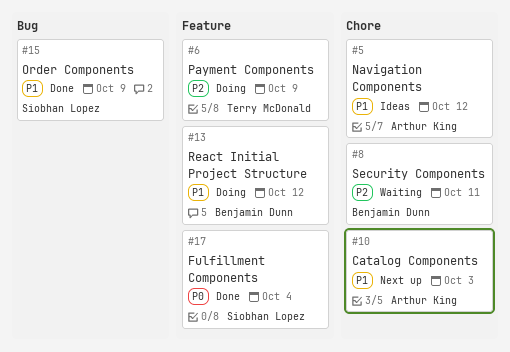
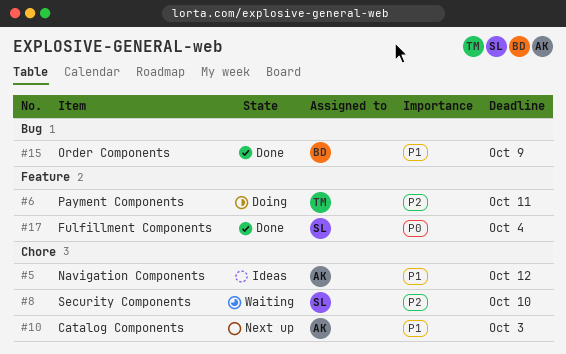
#6, due: Oct 9 -> Oct 11
#8, owner: Benjamin Dunn -> Siobhan Lopez
#8, due: Oct 11 -> Oct 10
#13: present -> none
#15, owner: Siobhan Lopez -> Benjamin Dunn

